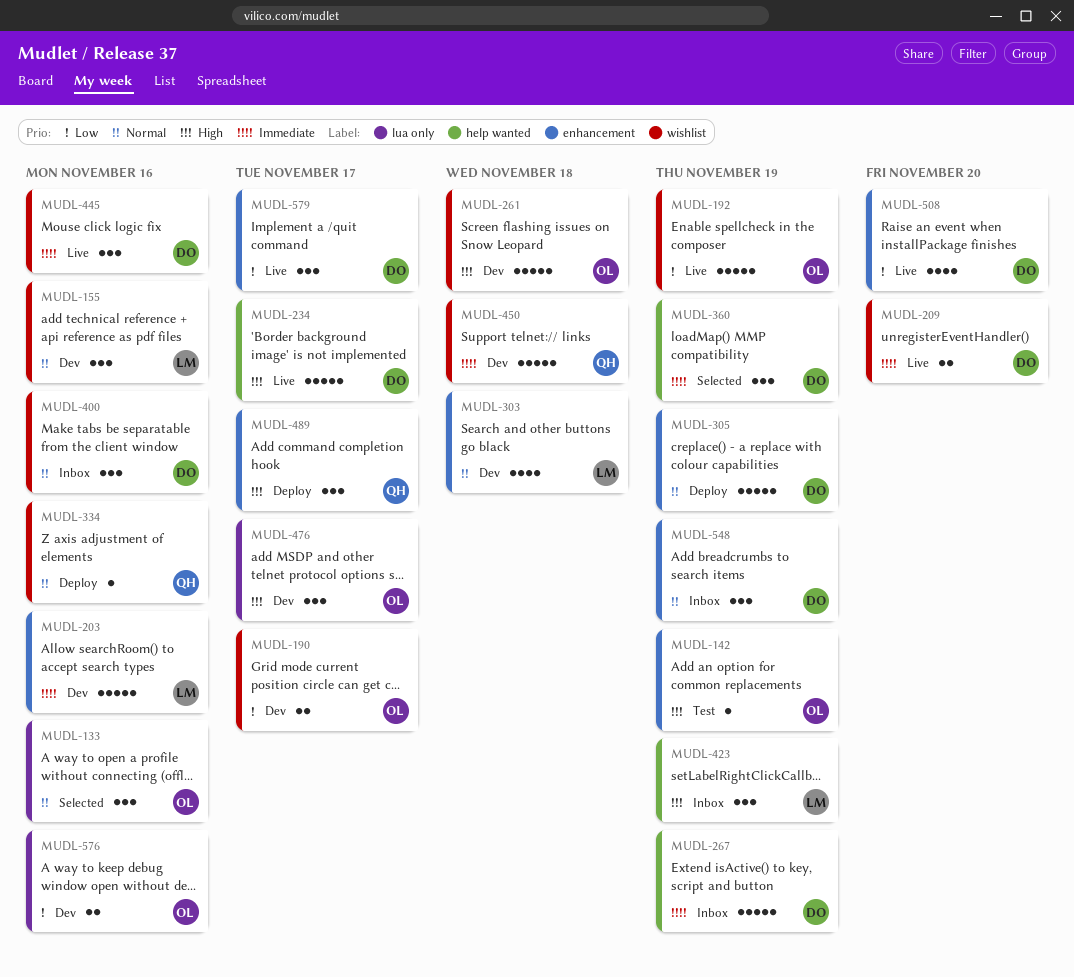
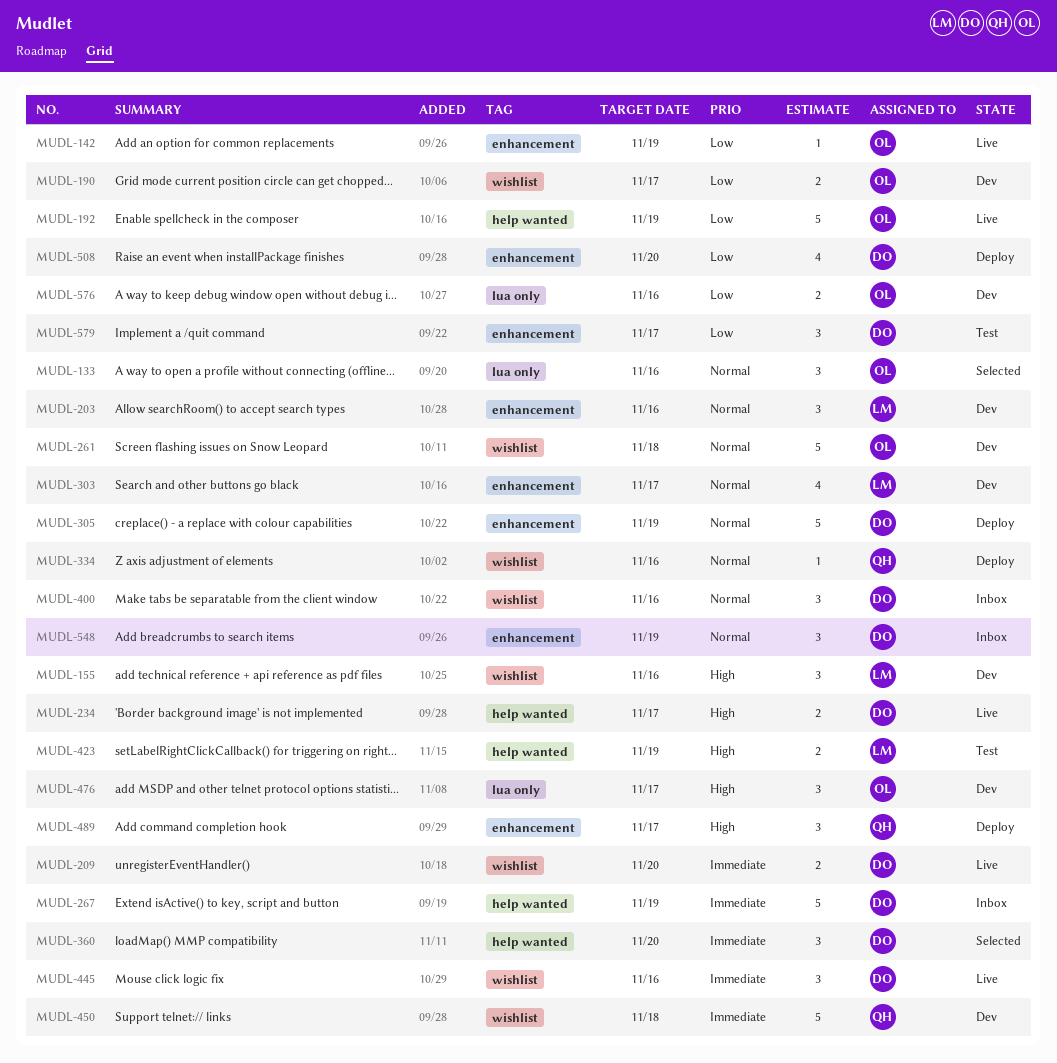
MUDL-142, status: Test -> Live
MUDL-142, priority: High -> Low
MUDL-155, priority: Normal -> High
MUDL-192, label: wishlist -> help wanted
MUDL-203, priority: Immediate -> Normal
MUDL-203, estimate: 5 -> 3
MUDL-234, estimate: 5 -> 2
MUDL-261, priority: High -> Normal
MUDL-303, due: Nov 18 -> Nov 17
MUDL-360, due: Nov 19 -> Nov 20
MUDL-423, status: Inbox -> Test
MUDL-423, estimate: 3 -> 2
MUDL-508, status: Live -> Deploy
MUDL-579, status: Live -> Test

